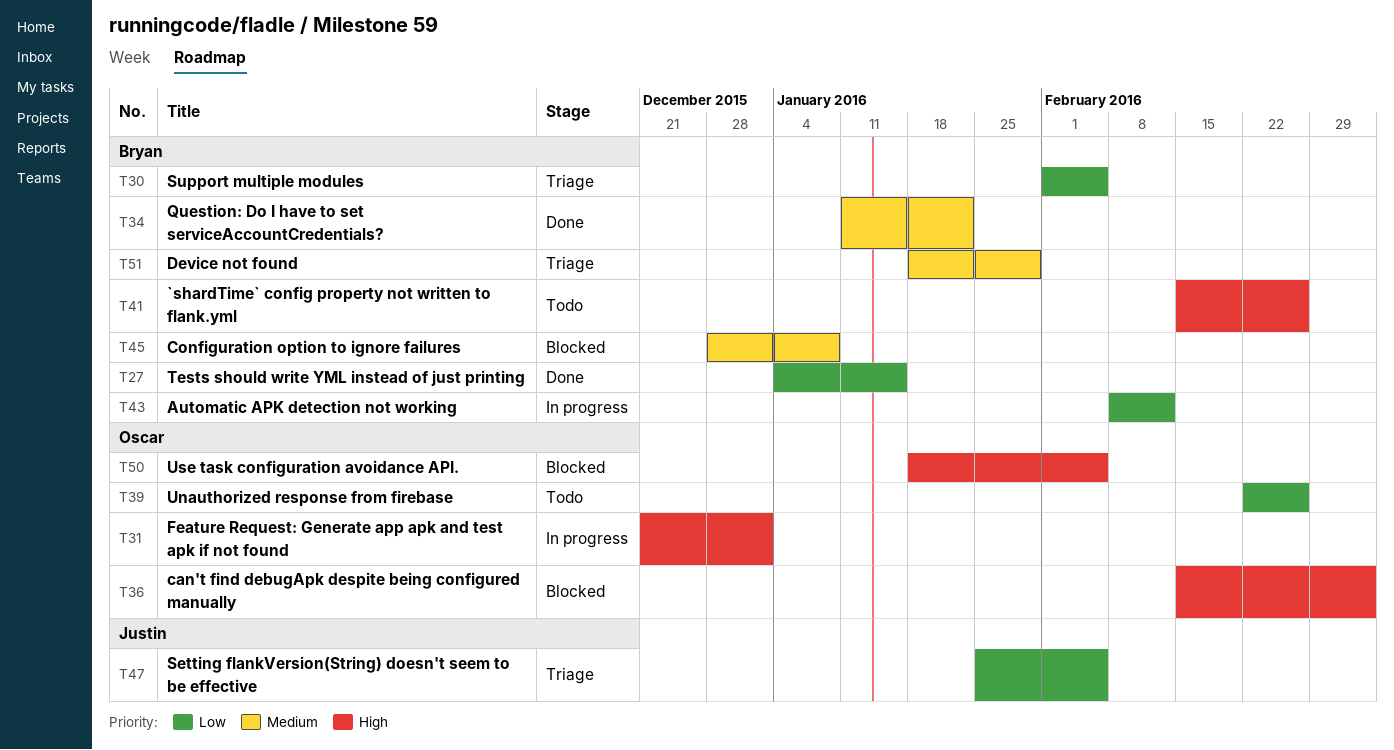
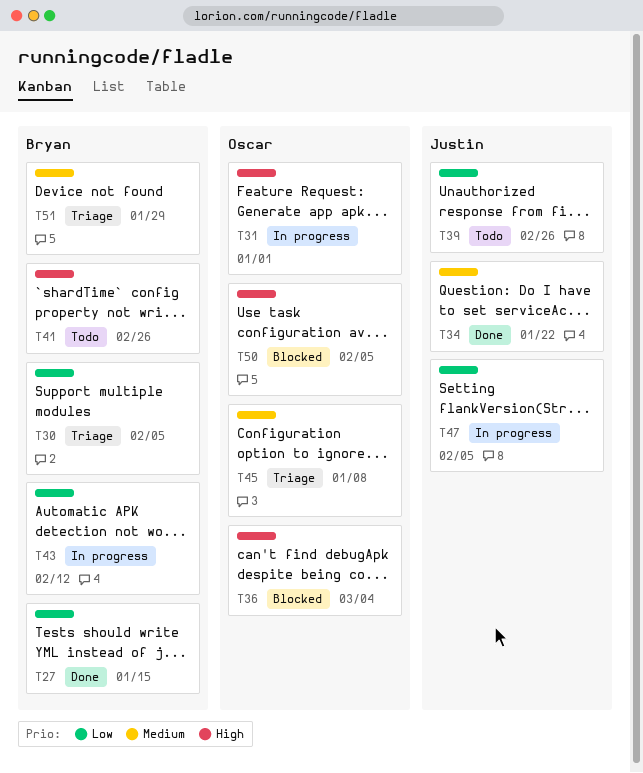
T34, owner: Bryan -> Justin
T39, owner: Oscar -> Justin
T45, status: Blocked -> Triage
T45, owner: Bryan -> Oscar
T47, status: Triage -> In progress

